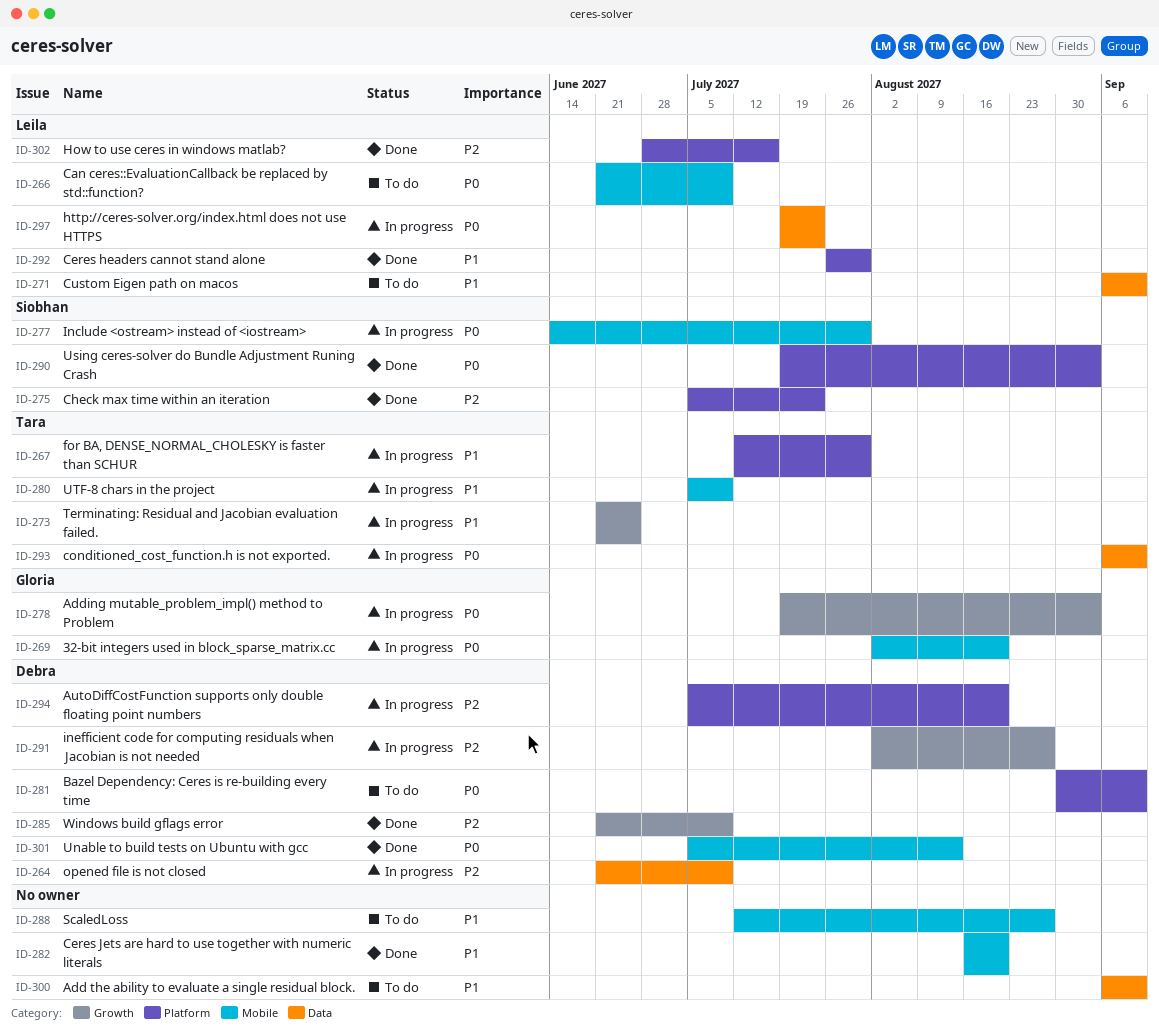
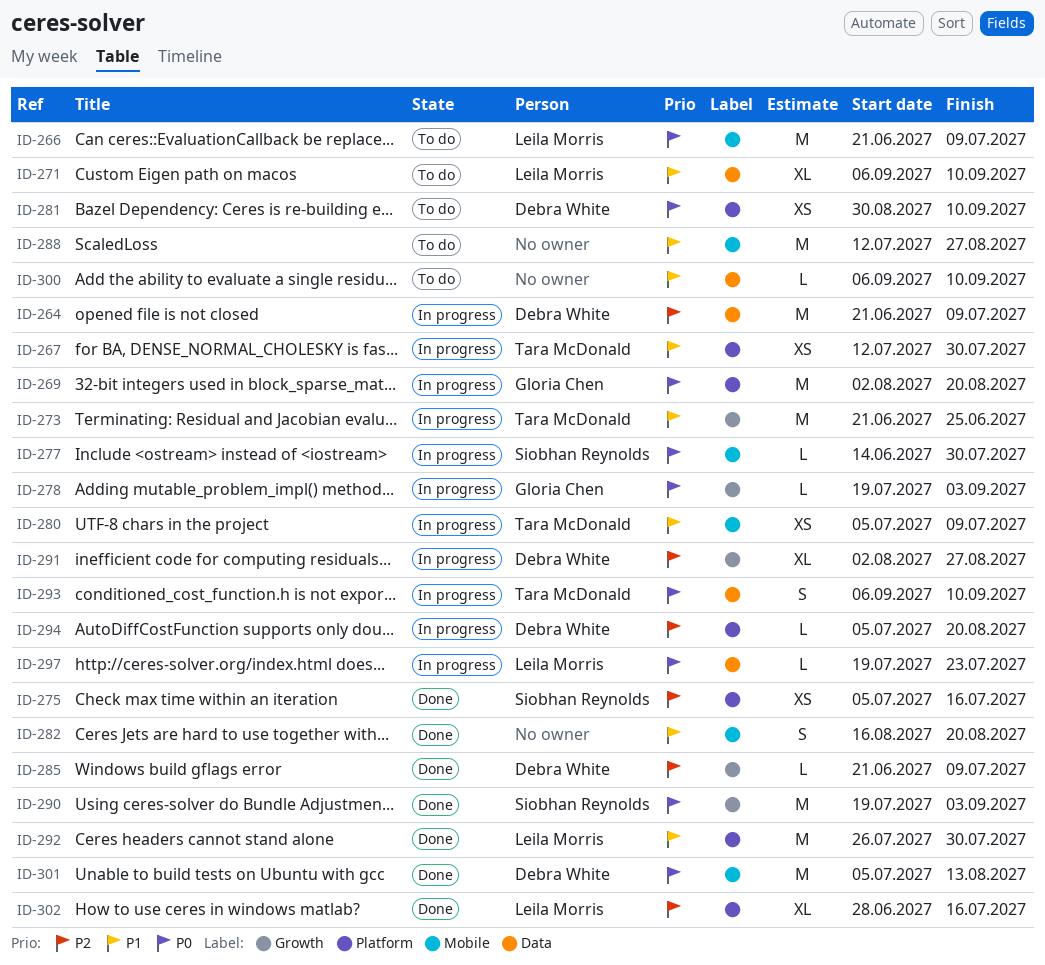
ID-269, label: Mobile -> Platform
ID-275, due: Jul 23 -> Jul 16
ID-290, label: Platform -> Growth

